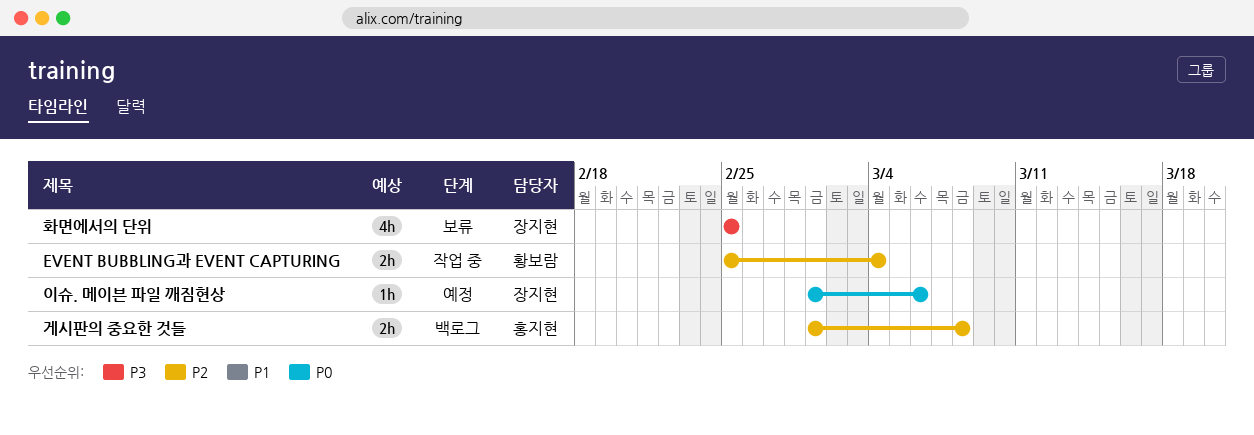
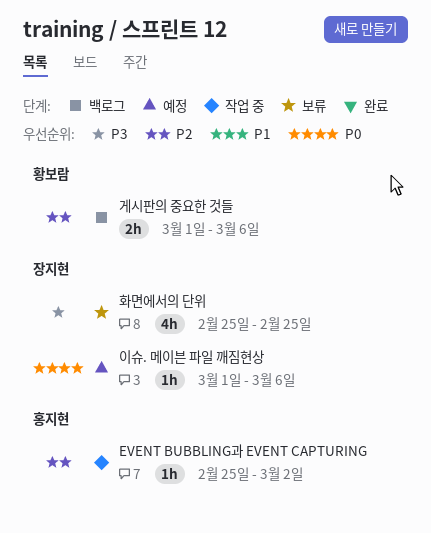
EVENT BUBBLING과 EVENT CAPTURING, owner: 황보람 -> 홍지현
EVENT BUBBLING과 EVENT CAPTURING, estimate: 2h -> 1h
EVENT BUBBLING과 EVENT CAPTURING, due: Mar 4 -> Mar 2
게시판의 중요한 것들, owner: 홍지현 -> 황보람
게시판의 중요한 것들, due: Mar 8 -> Mar 6

